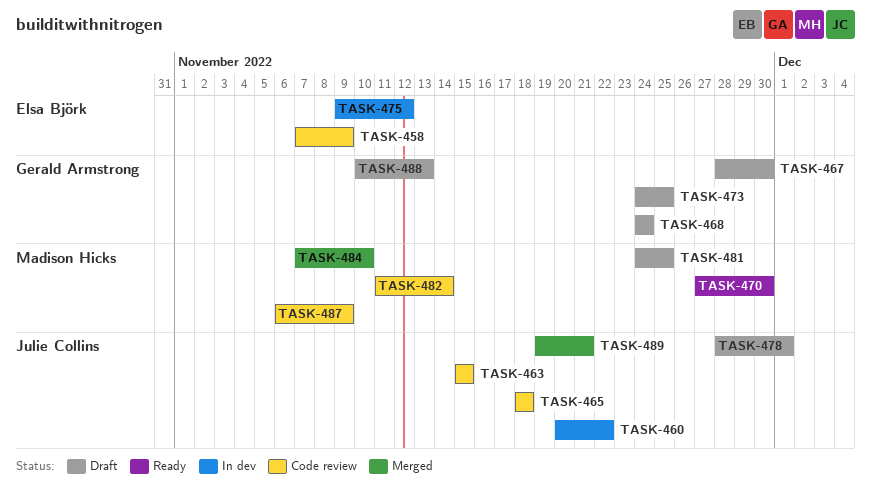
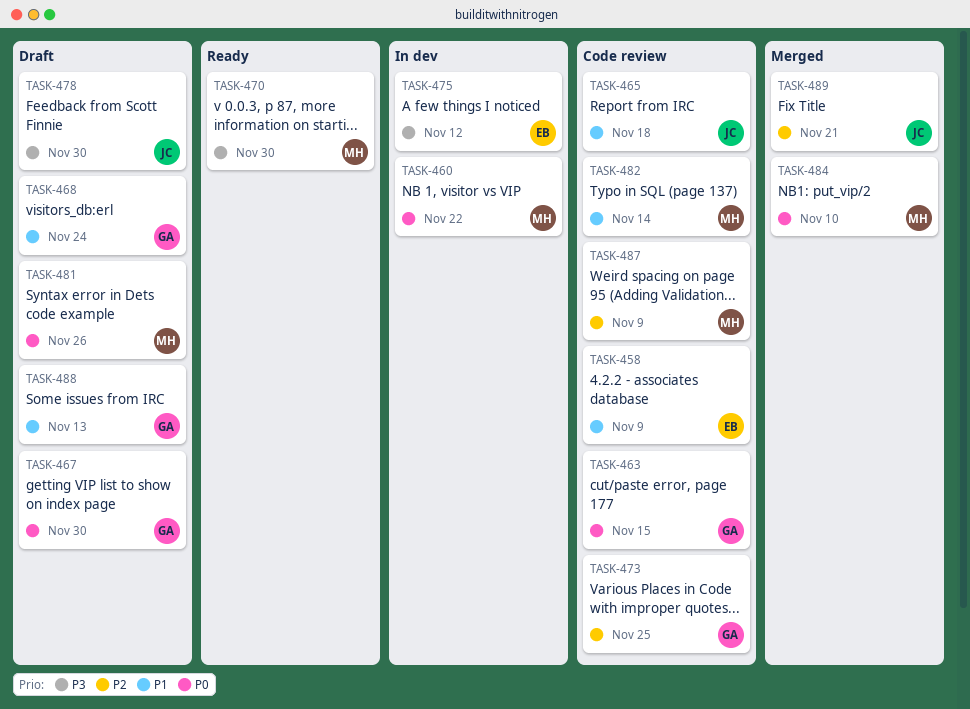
TASK-460, owner: Julie Collins -> Madison Hicks
TASK-463, owner: Julie Collins -> Gerald Armstrong
TASK-473, status: Draft -> Code review
TASK-478, due: Dec 1 -> Nov 30
TASK-481, due: Nov 25 -> Nov 26

